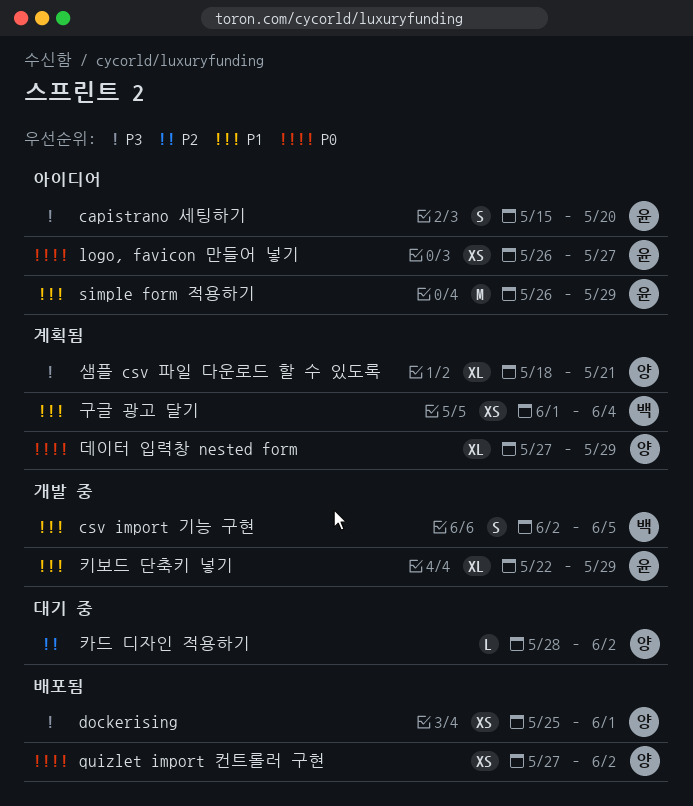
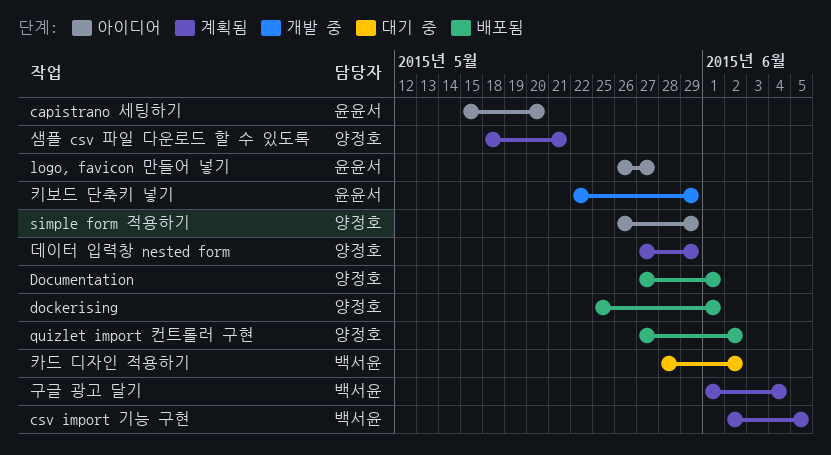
csv import 기능 구현, status: 개발 중 -> 계획됨
Documentation: none -> present
simple form 적용하기, owner: 윤윤서 -> 양정호
카드 디자인 적용하기, owner: 양정호 -> 백서윤

